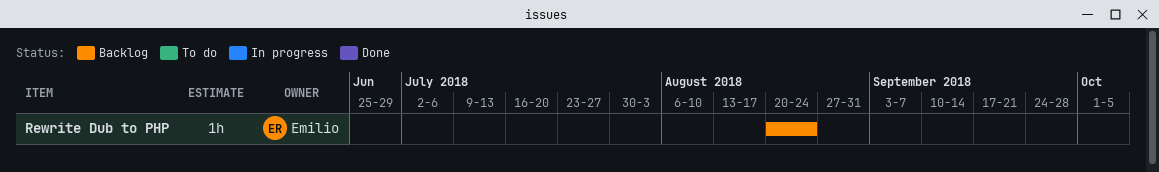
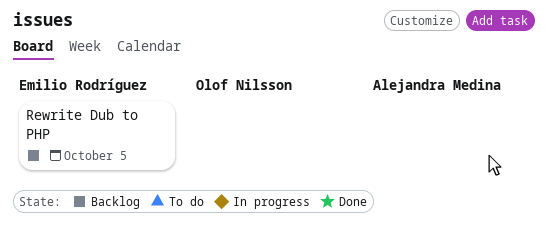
Rewrite Dub to PHP, due: Aug 24 -> Oct 5

